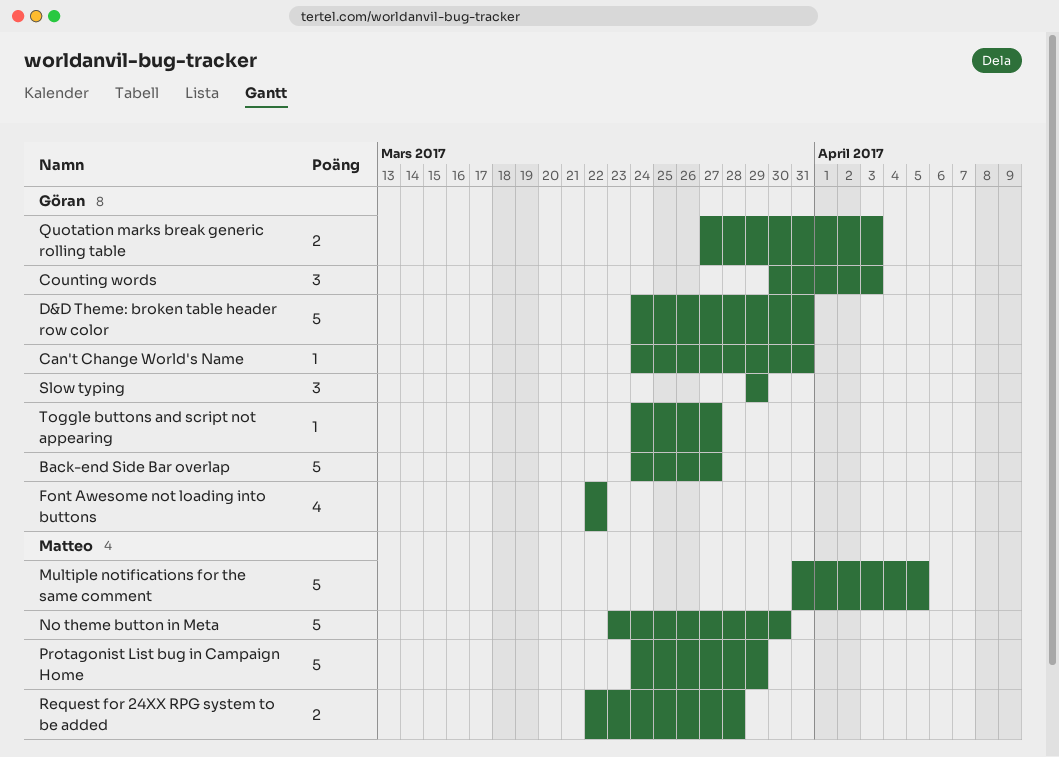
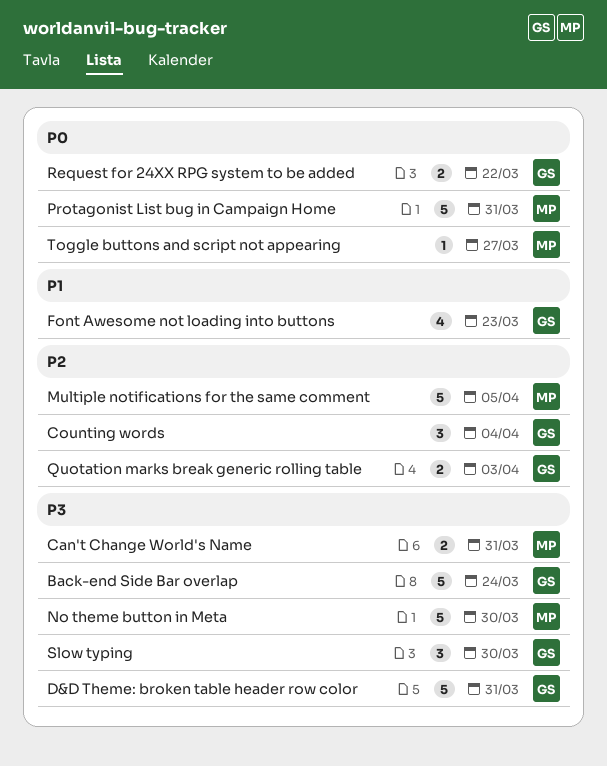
Back-end Side Bar overlap, due: Mar 27 -> Mar 24
Can't Change World's Name, owner: Göran -> Matteo
Can't Change World's Name, estimate: 1 -> 2
Counting words, due: Apr 3 -> Apr 4
Font Awesome not loading into buttons, due: Mar 22 -> Mar 23
Protagonist List bug in Campaign Home, due: Mar 29 -> Mar 31
Request for 24XX RPG system to be added, owner: Matteo -> Göran
Request for 24XX RPG system to be added, due: Mar 28 -> Mar 22
Slow typing, due: Mar 29 -> Mar 30
Toggle buttons and script not appearing, owner: Göran -> Matteo

